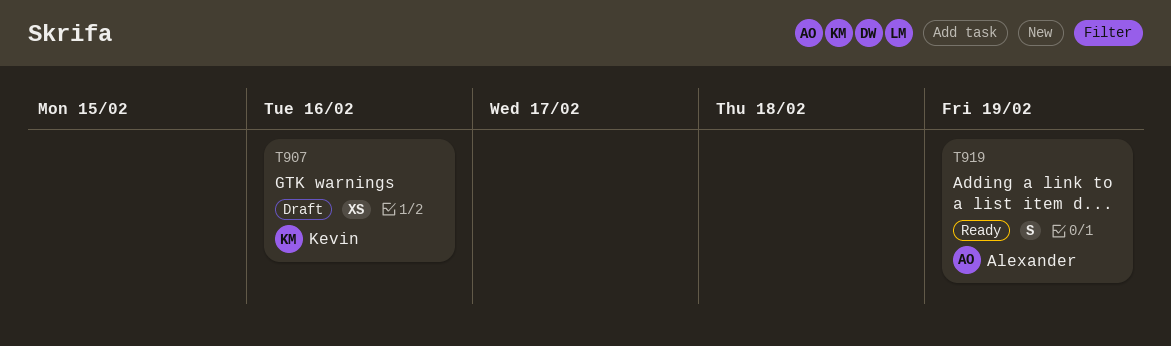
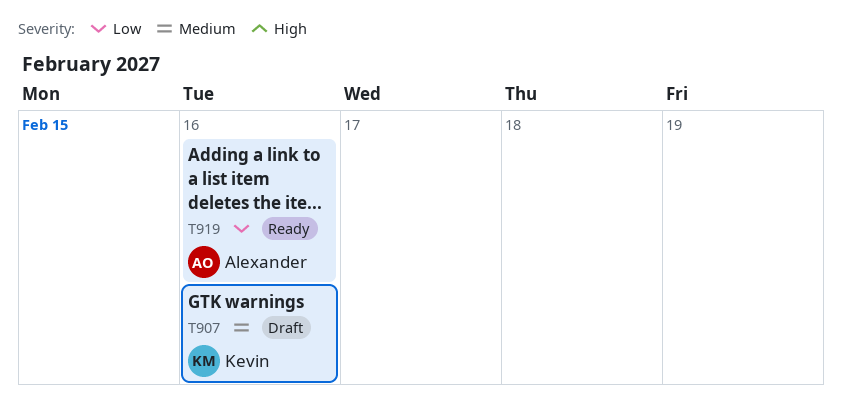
T919, due: Feb 19 -> Feb 16

